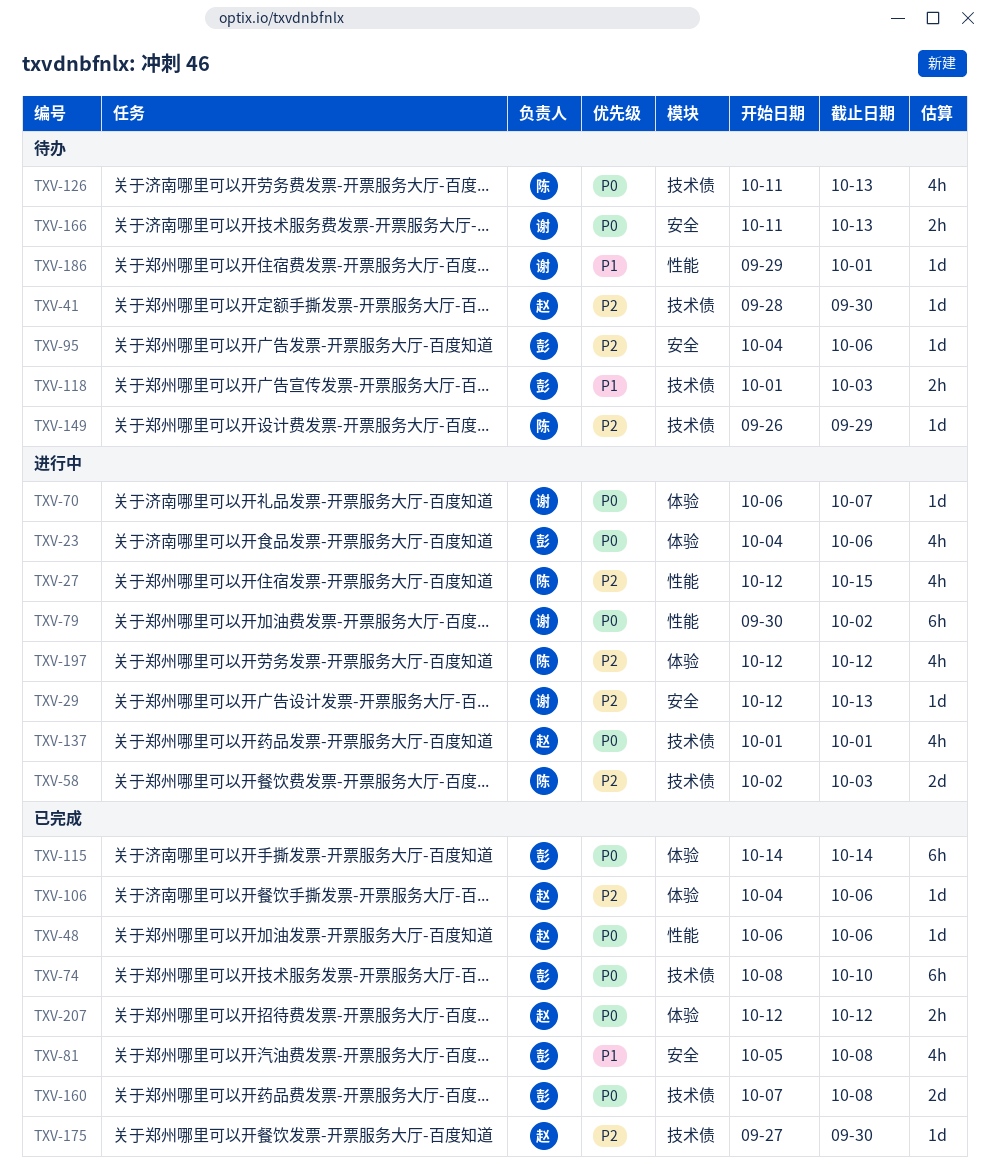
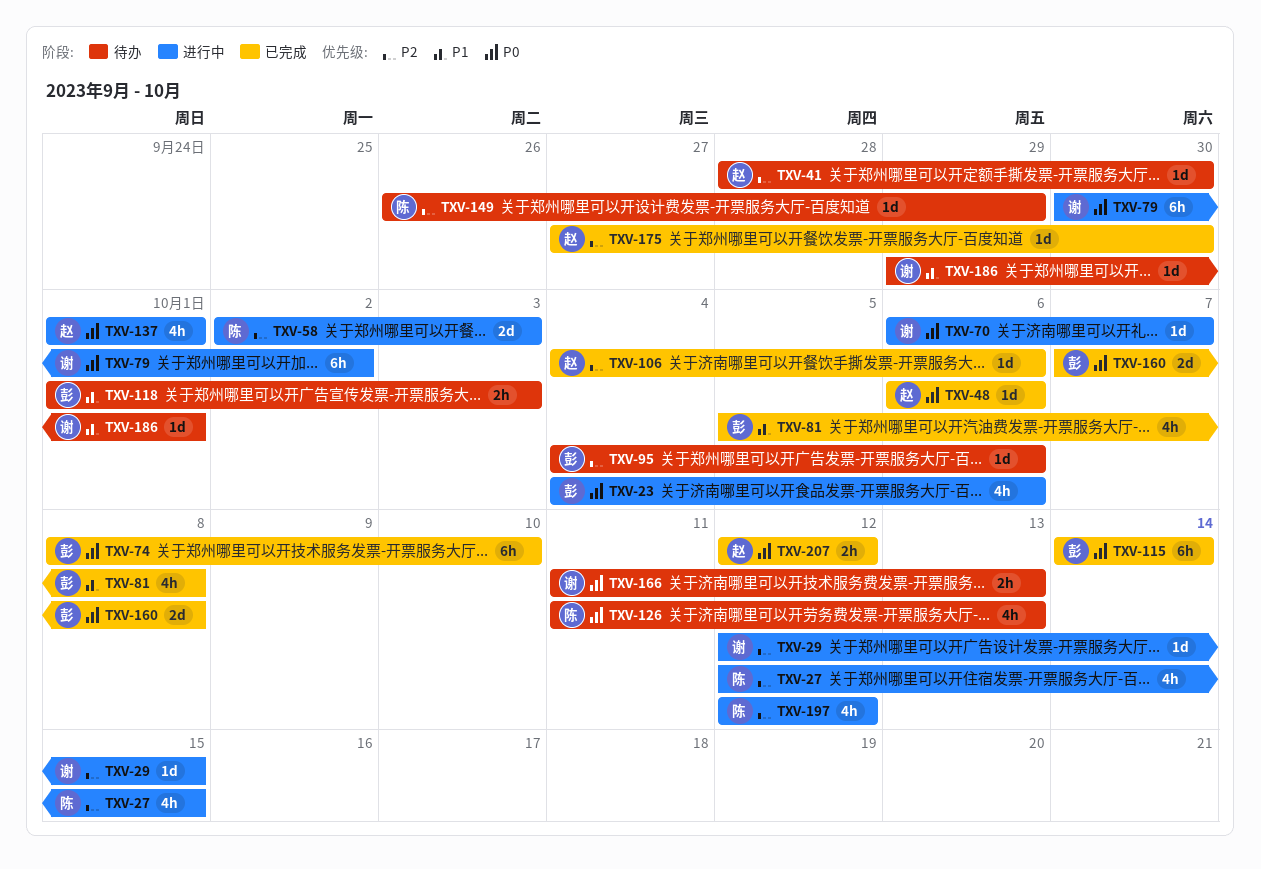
TXV-29, due: Oct 13 -> Oct 15

